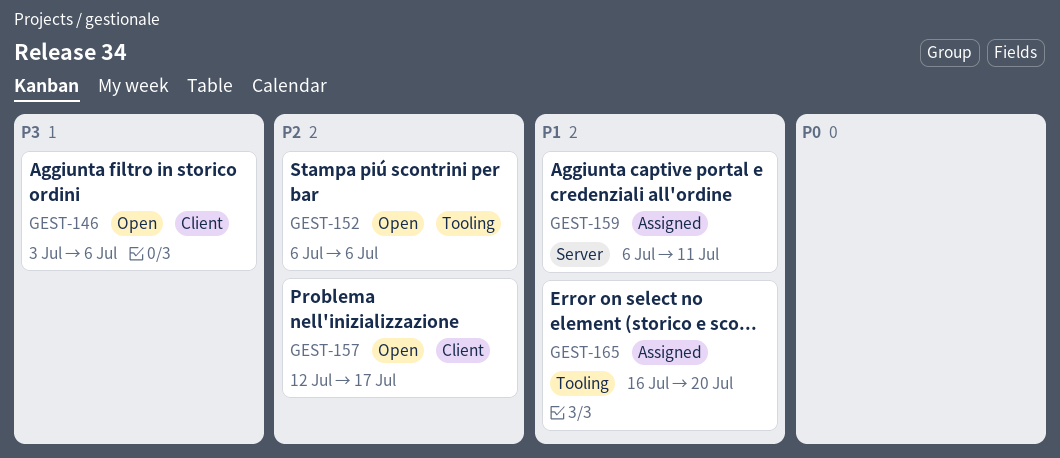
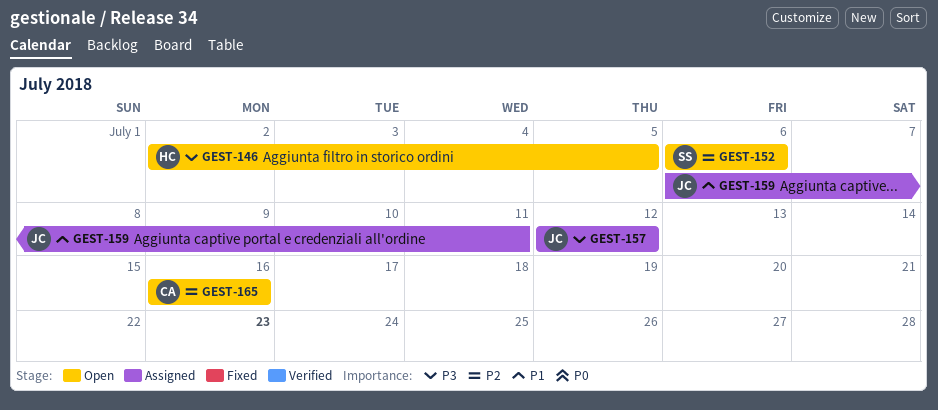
GEST-146, start: Jul 3 -> Jul 2
GEST-146, due: Jul 6 -> Jul 5
GEST-157, status: Open -> Assigned
GEST-157, priority: P2 -> P3
GEST-157, due: Jul 17 -> Jul 12
GEST-165, status: Assigned -> Open
GEST-165, priority: P1 -> P2
GEST-165, due: Jul 20 -> Jul 16

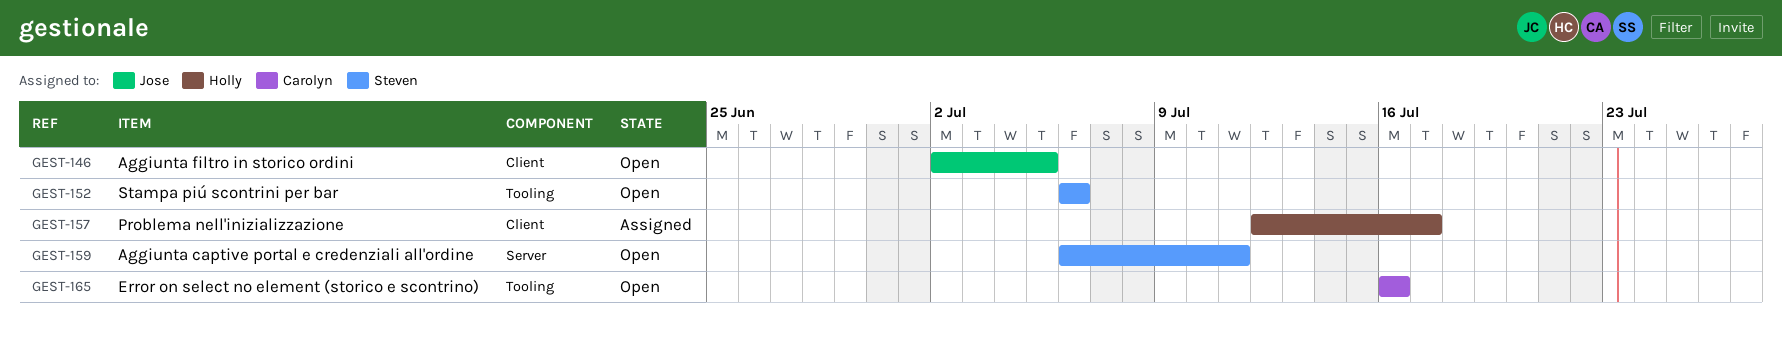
GEST-146, owner: Holly -> Jose
GEST-157, owner: Jose -> Holly
GEST-157, due: Jul 12 -> Jul 17
GEST-159, status: Assigned -> Open
GEST-159, owner: Jose -> Steven

